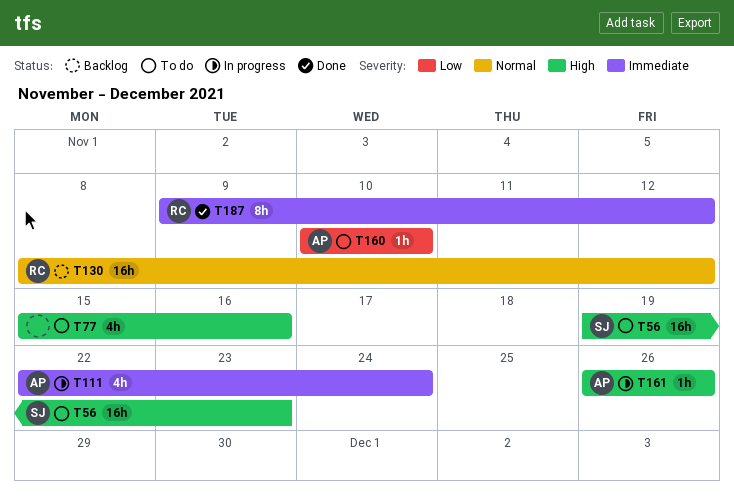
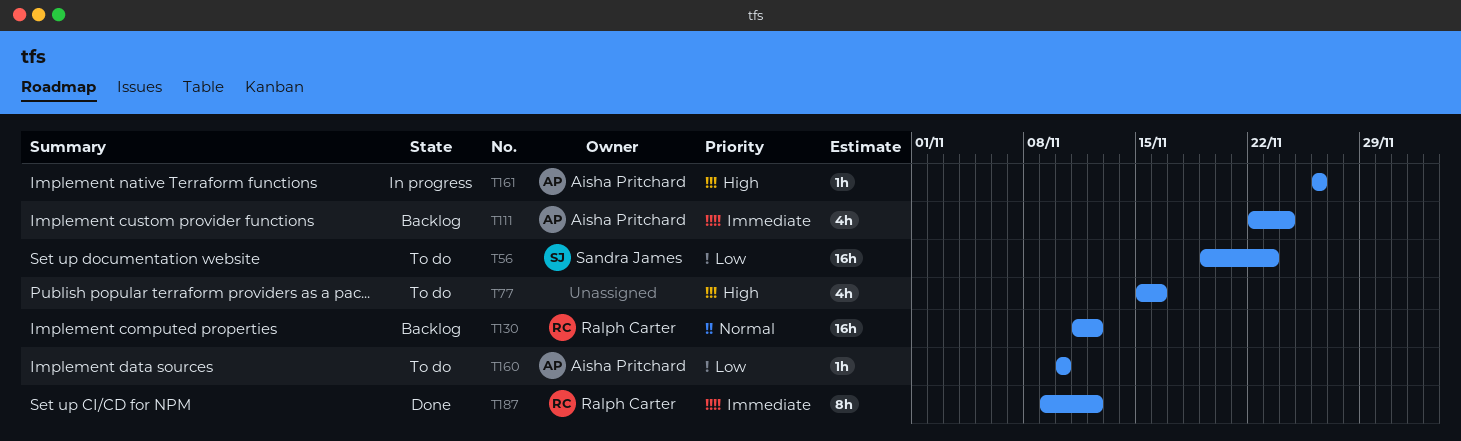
T56, priority: High -> Low
T111, status: In progress -> Backlog
T130, start: Nov 8 -> Nov 11

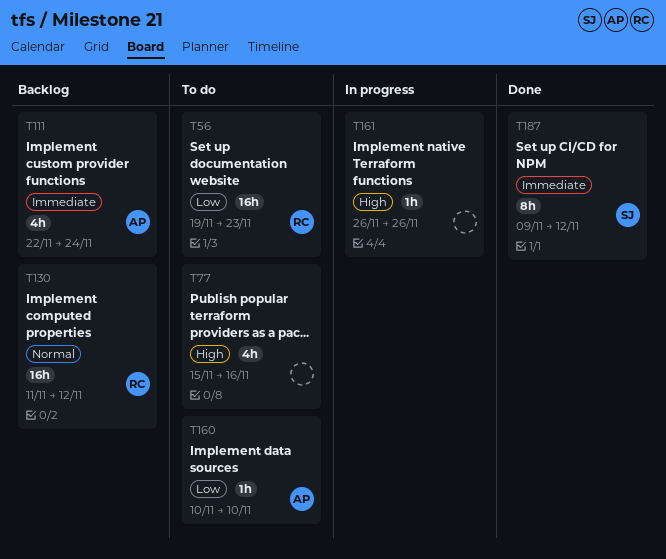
T56, owner: Sandra James -> Ralph Carter
T161, owner: Aisha Pritchard -> none
T187, owner: Ralph Carter -> Sandra James

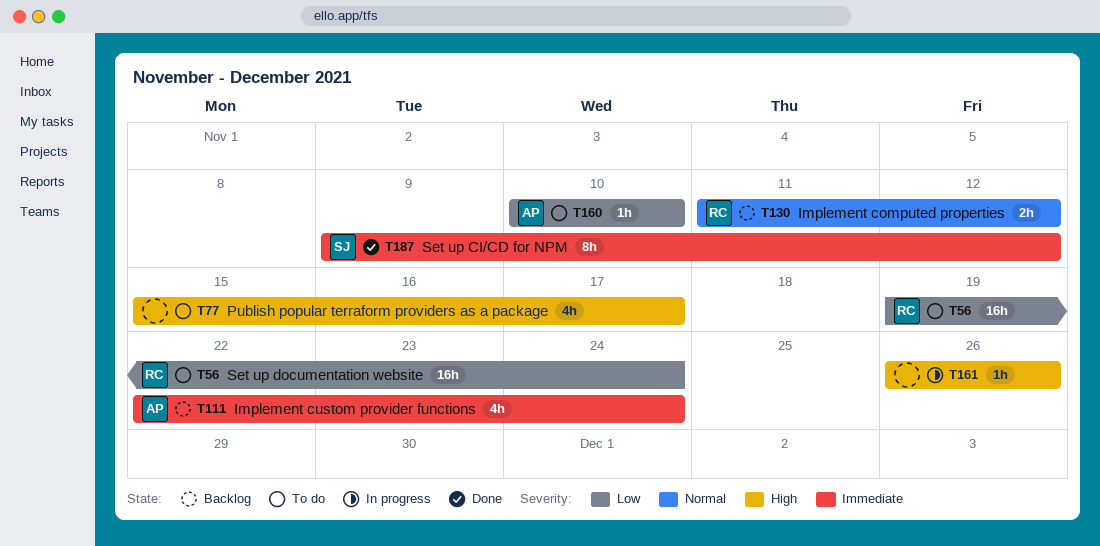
T56, due: Nov 23 -> Nov 24
T77, due: Nov 16 -> Nov 17
T130, estimate: 16h -> 2h

